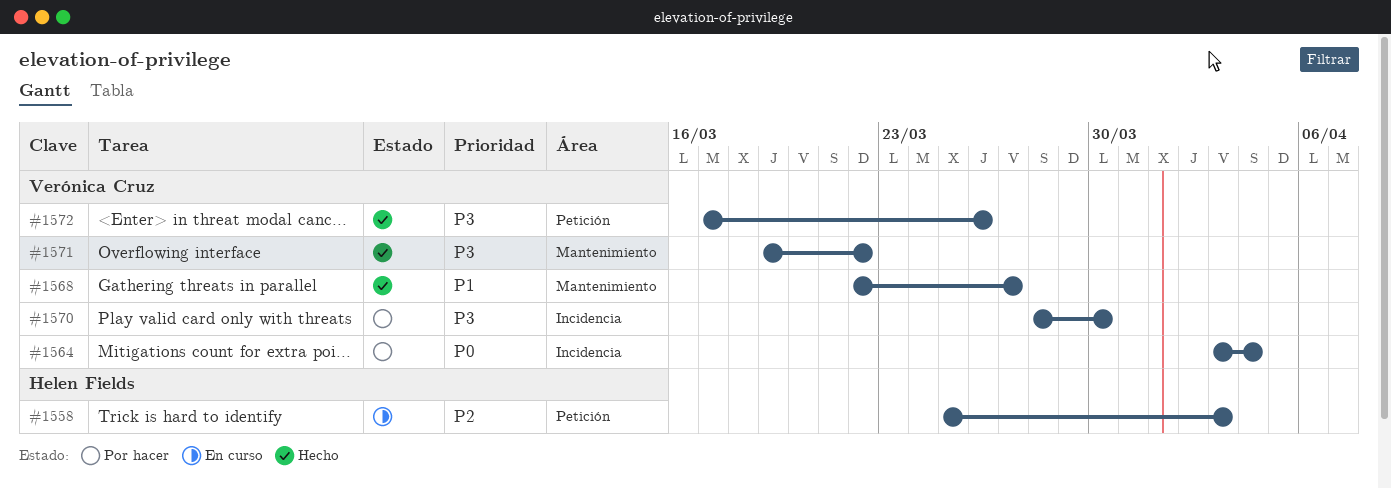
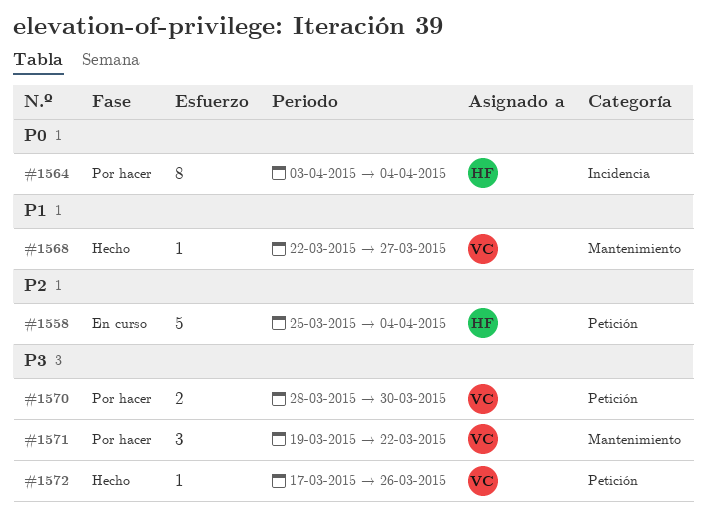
#1558, due: Apr 3 -> Apr 4
#1564, owner: Verónica Cruz -> Helen Fields
#1570, label: Incidencia -> Petición
#1571, status: Hecho -> Por hacer

